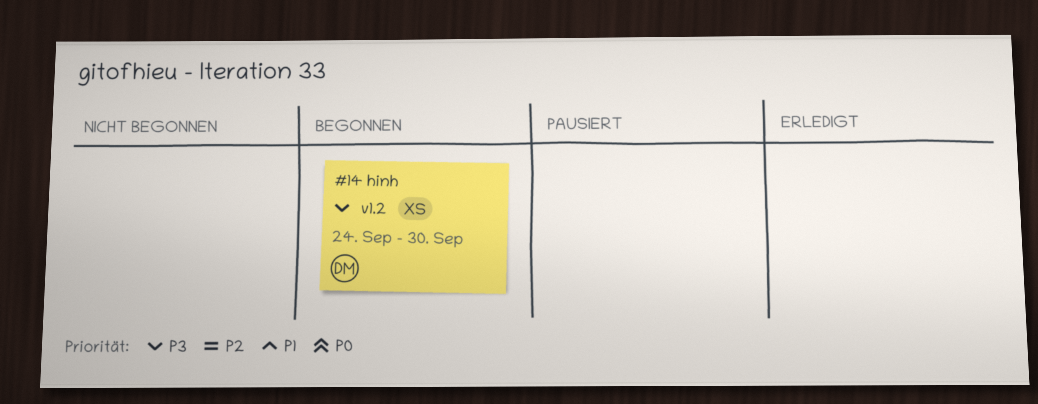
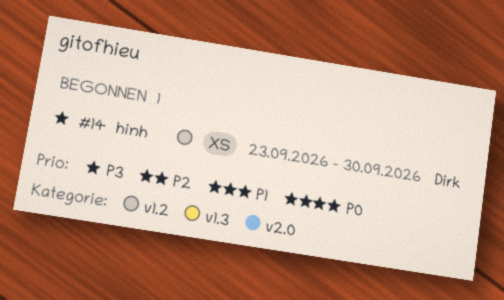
#14, start: Sep 24 -> Sep 23

